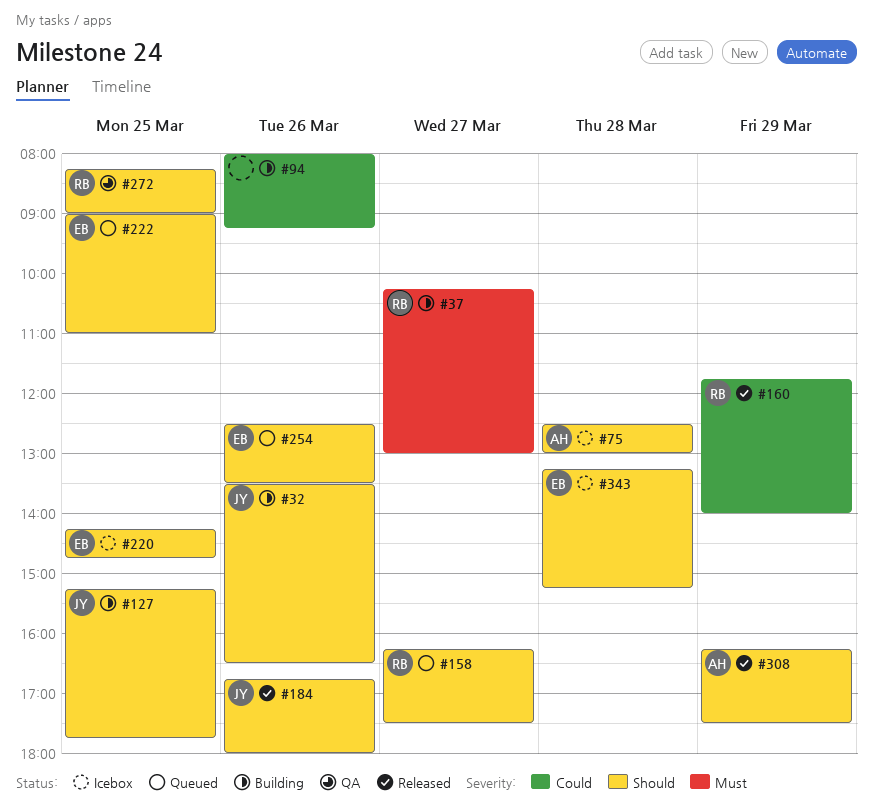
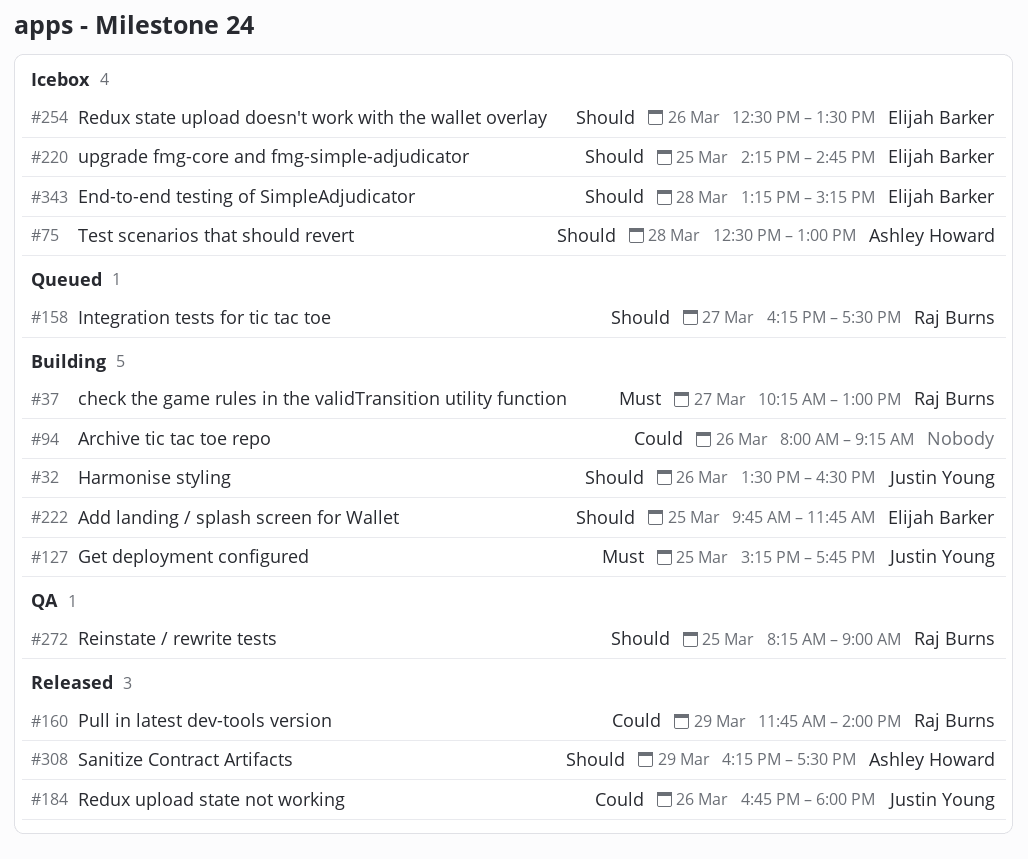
#127, priority: Should -> Must
#184, priority: Should -> Could
#222, status: Queued -> Building
#222, begins: 09:00 -> 09:45
#222, ends: 11:00 -> 11:45
#254, status: Queued -> Icebox

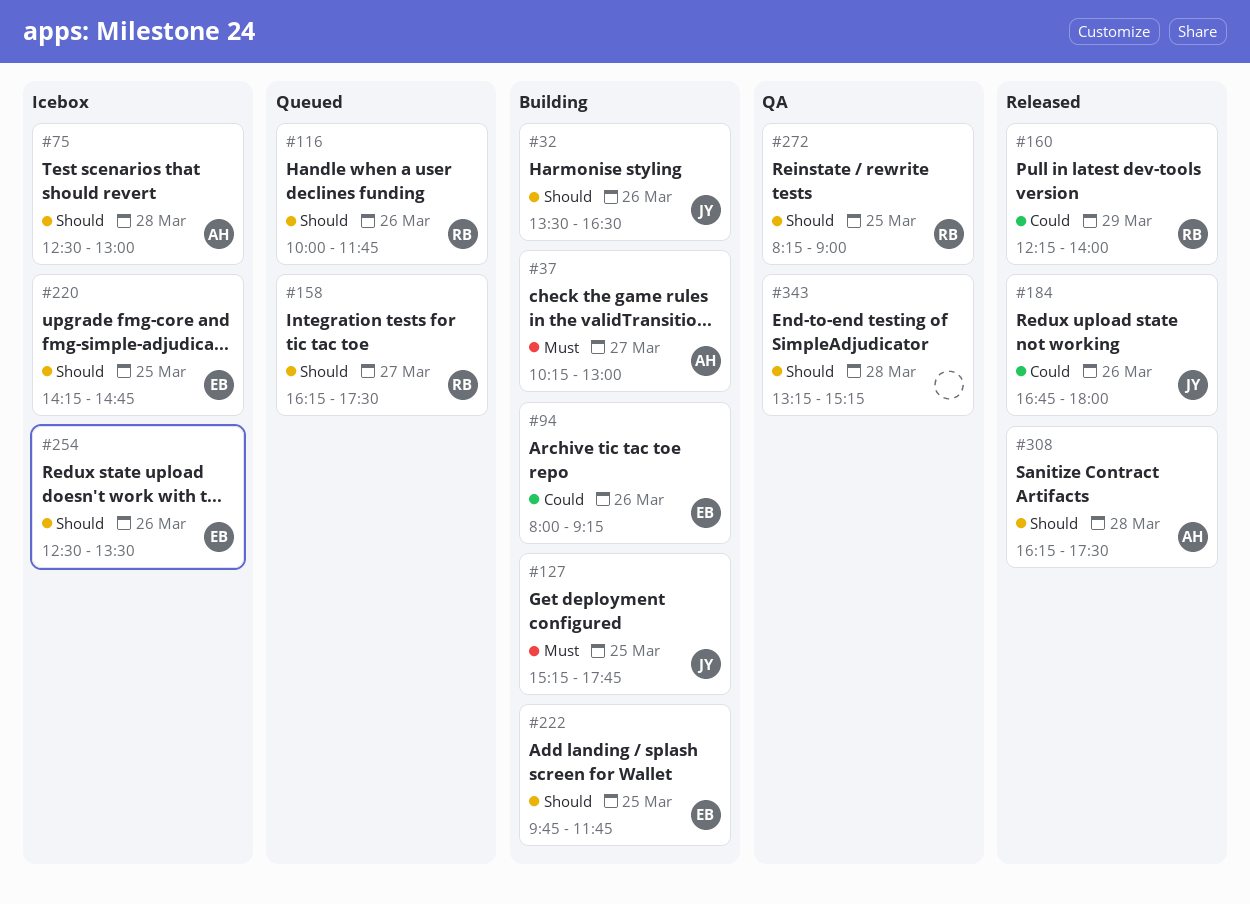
#37, owner: Raj Burns -> Ashley Howard
#94, owner: none -> Elijah Barker
#116: none -> present
#160, begins: 11:45 -> 12:15
#308, day: Mar 29 -> Mar 28
#343, status: Icebox -> QA
#343, owner: Elijah Barker -> none

